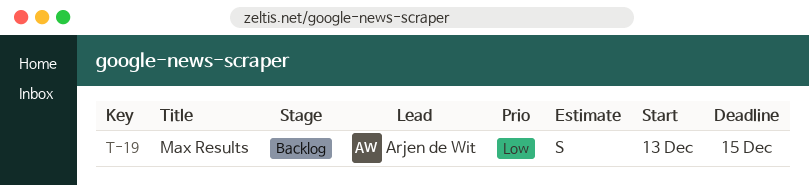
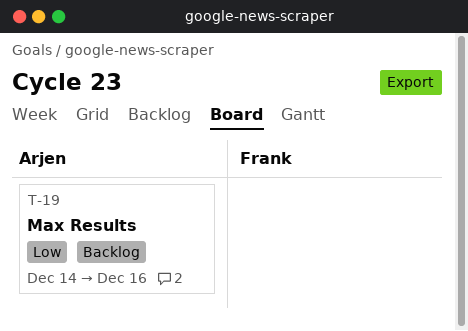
T-19, start: Dec 13 -> Dec 14
T-19, due: Dec 15 -> Dec 16

